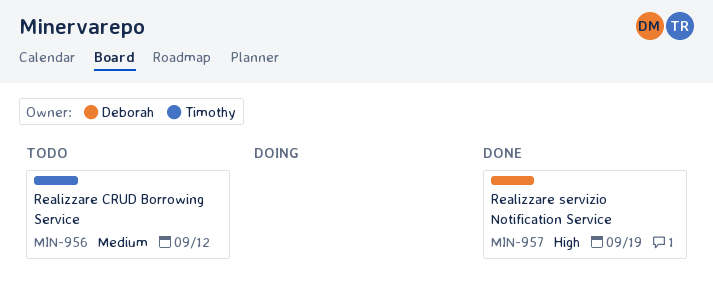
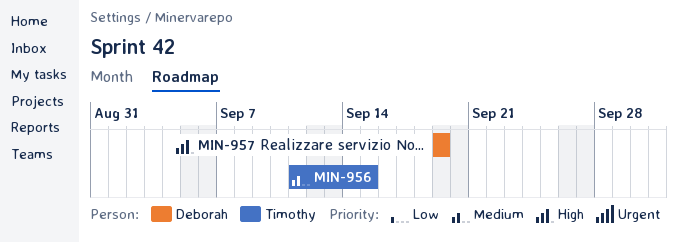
MIN-956, due: Sep 12 -> Sep 15

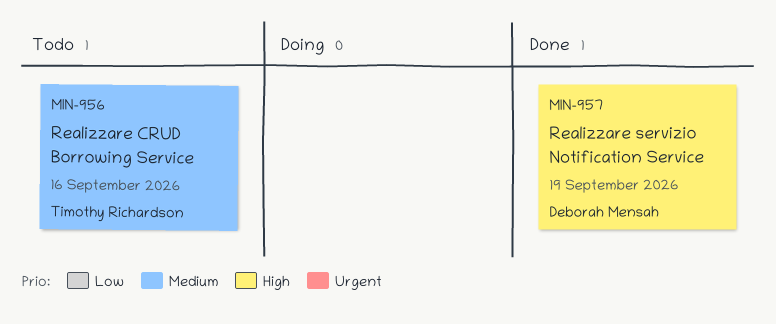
MIN-956, due: Sep 15 -> Sep 16

